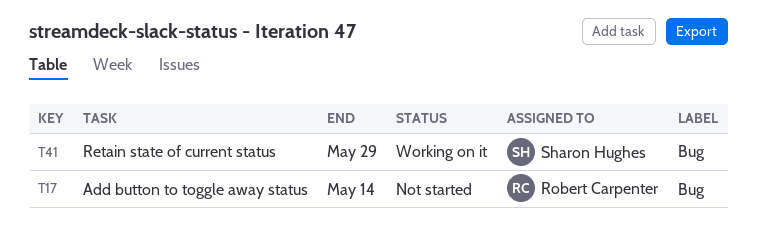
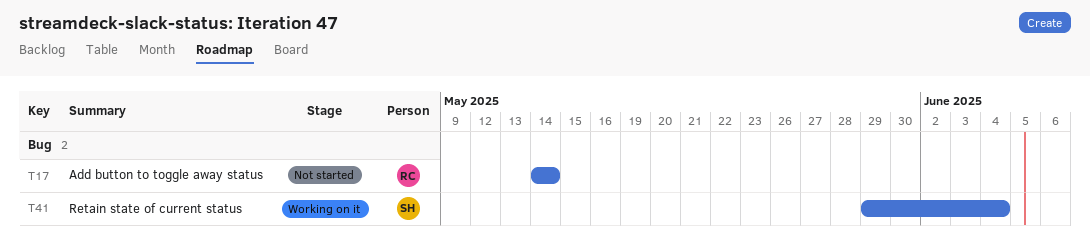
T41, due: May 29 -> Jun 4

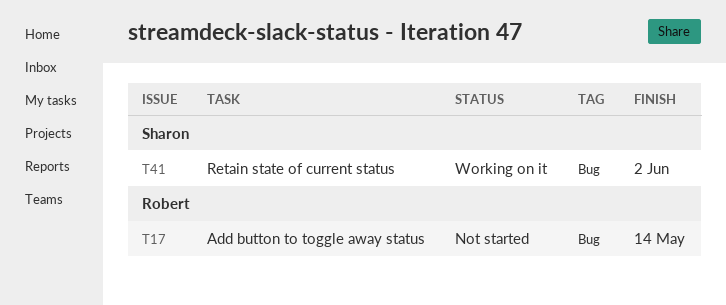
T41, due: Jun 4 -> Jun 2

